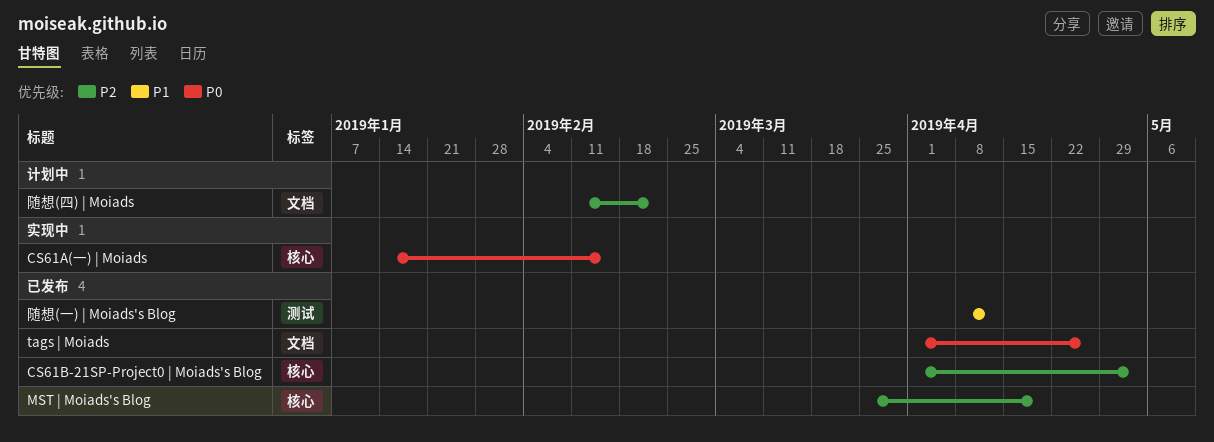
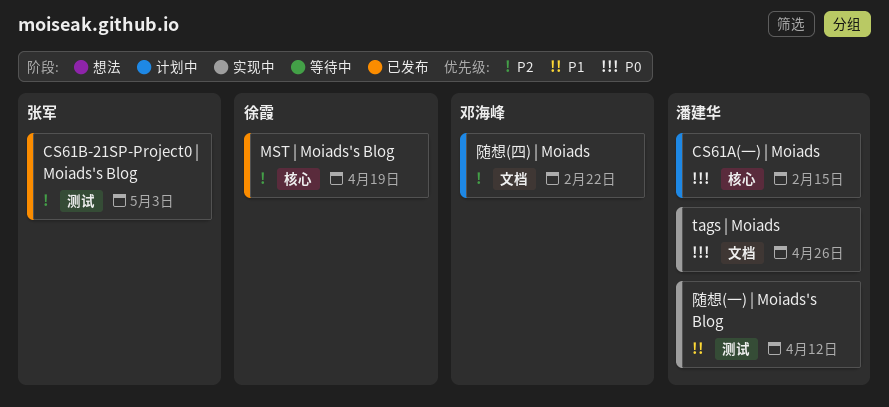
CS61A(一) | Moiads, status: 实现中 -> 计划中
CS61B-21SP-Project0 | Moiads's Blog, label: 核心 -> 测试
tags | Moiads, status: 已发布 -> 实现中
随想(一) | Moiads's Blog, status: 已发布 -> 实现中

